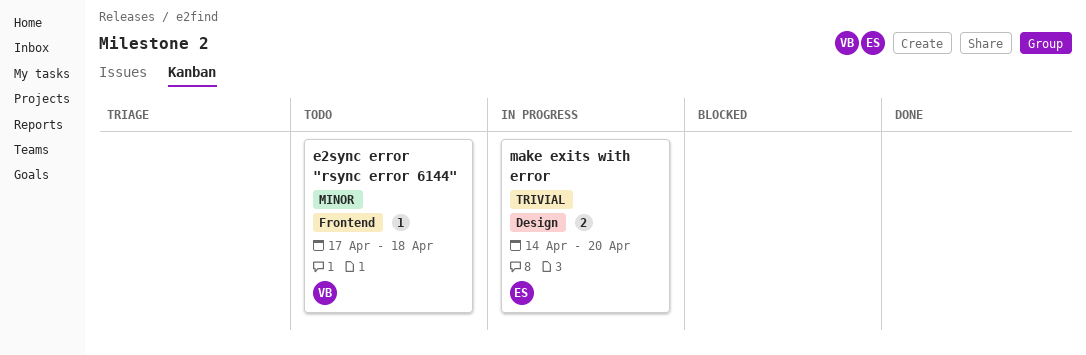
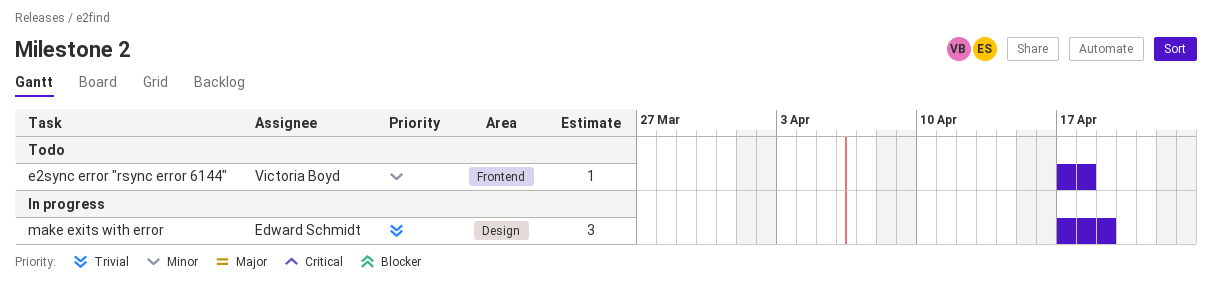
make exits with error, estimate: 2 -> 3
make exits with error, start: Apr 14 -> Apr 17
make exits with error, due: Apr 20 -> Apr 19

